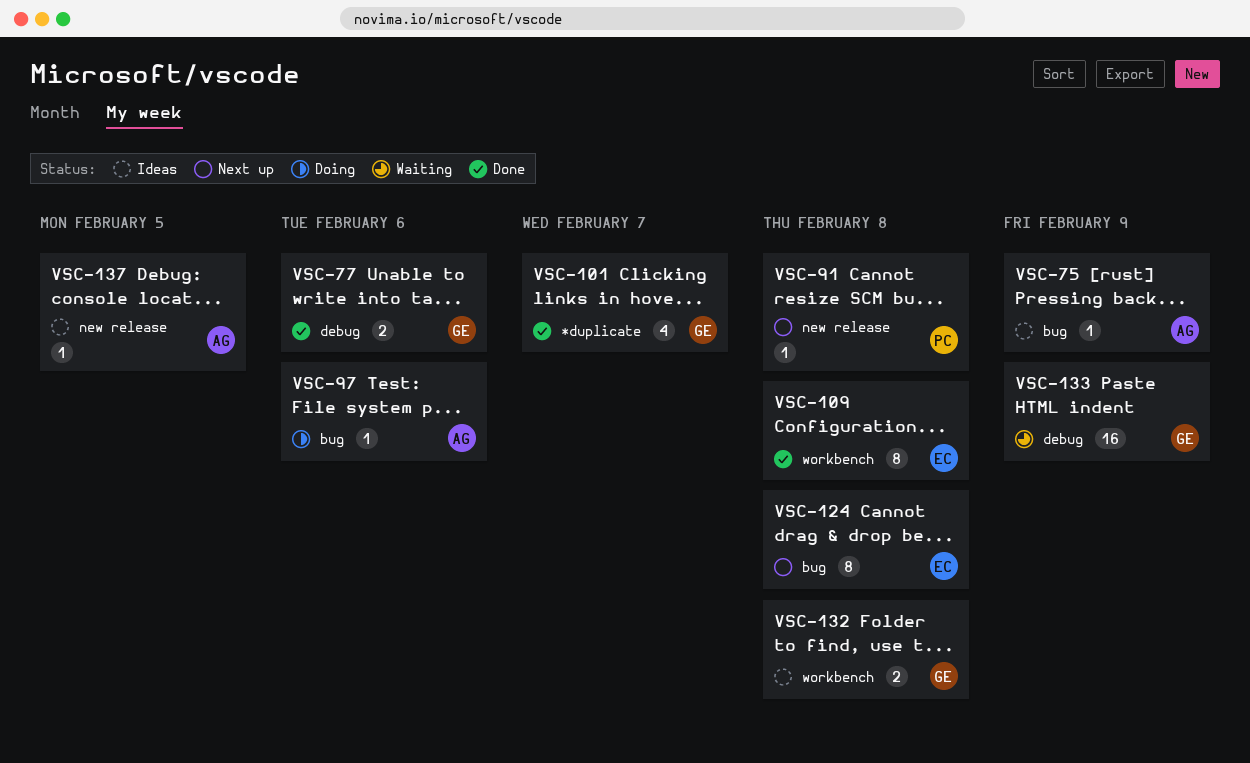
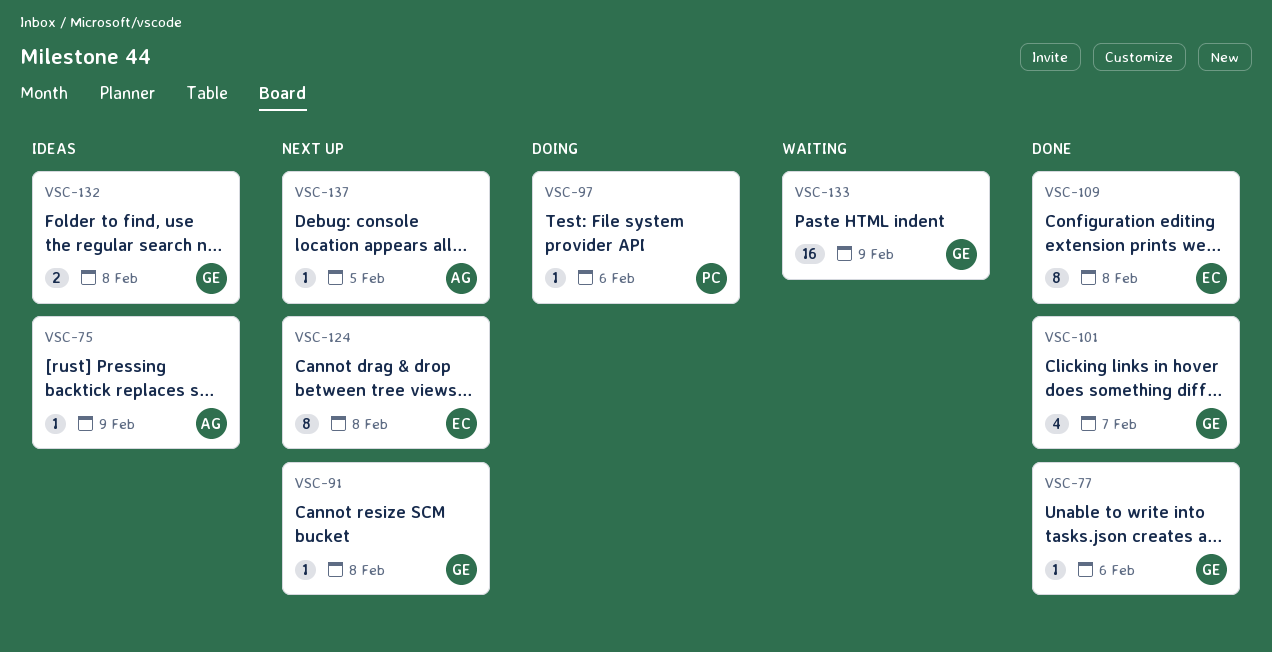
VSC-77, estimate: 2 -> 1
VSC-91, owner: PC -> GE
VSC-97, owner: AG -> PC
VSC-137, status: Ideas -> Next up

